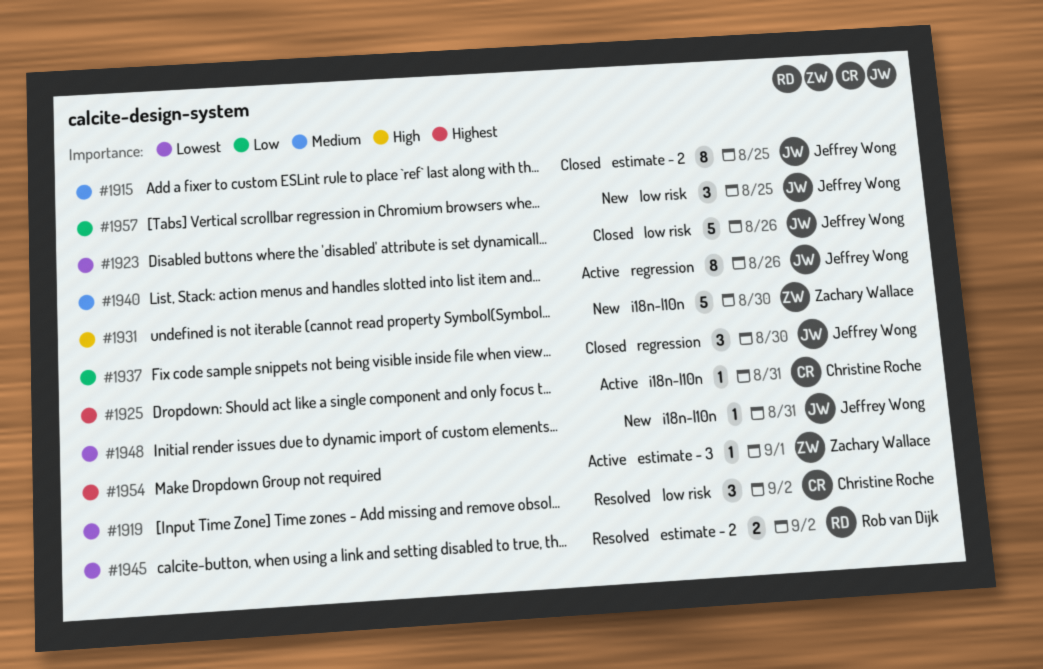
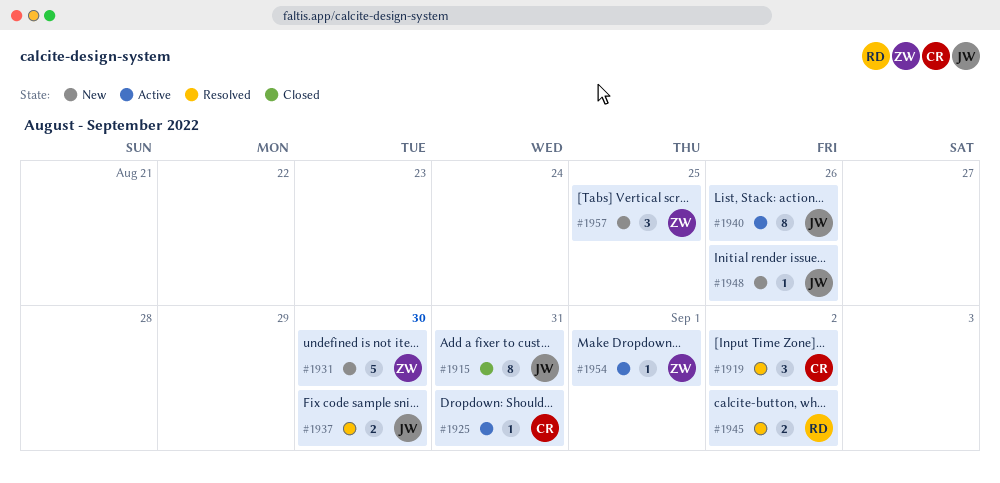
#1915, due: Aug 25 -> Aug 31
#1923: present -> none
#1937, status: Closed -> Resolved
#1937, estimate: 3 -> 2
#1948, due: Aug 31 -> Aug 26
#1957, owner: Jeffrey Wong -> Zachary Wallace

